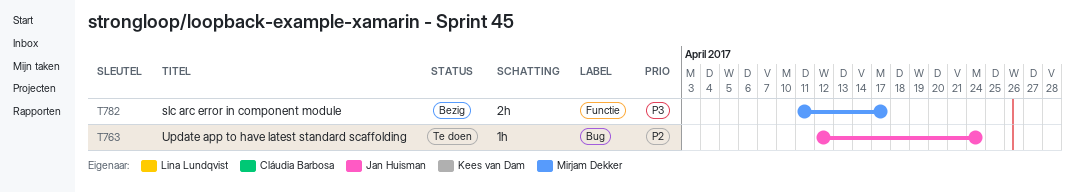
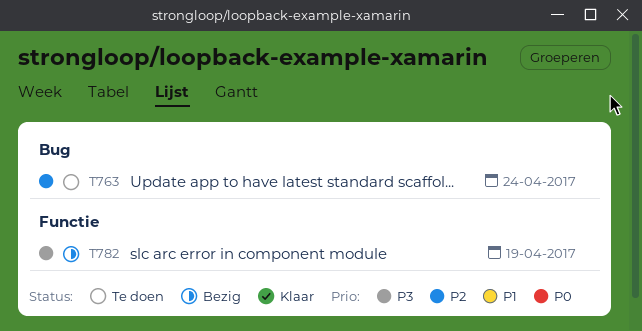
T782, due: Apr 17 -> Apr 19

